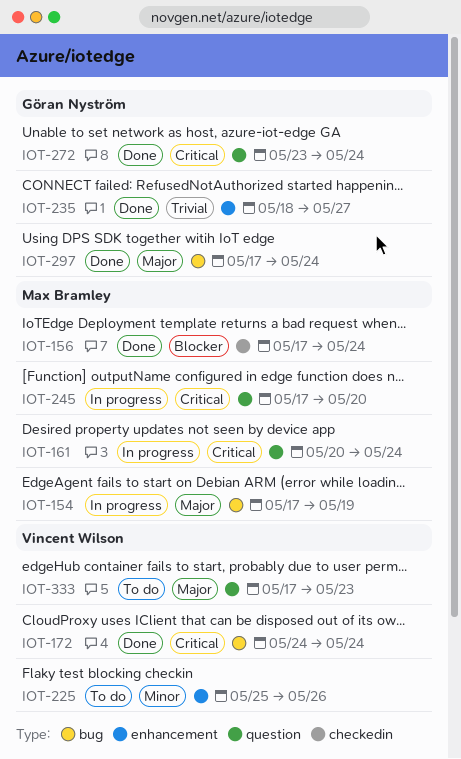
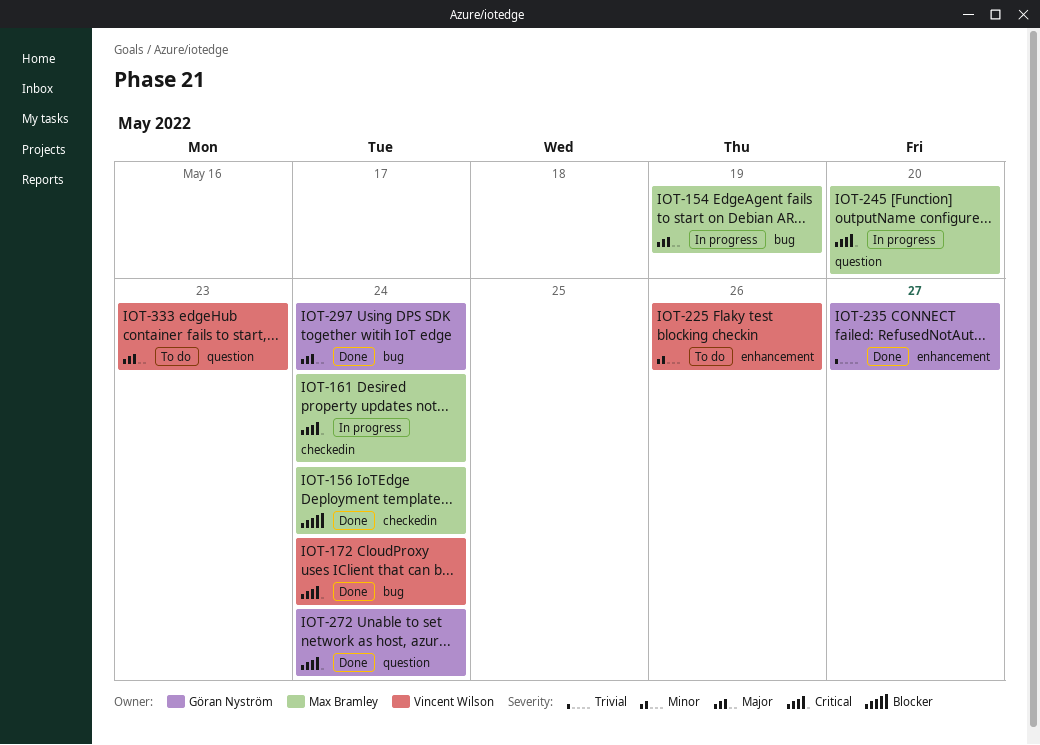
IOT-161, label: question -> checkedin

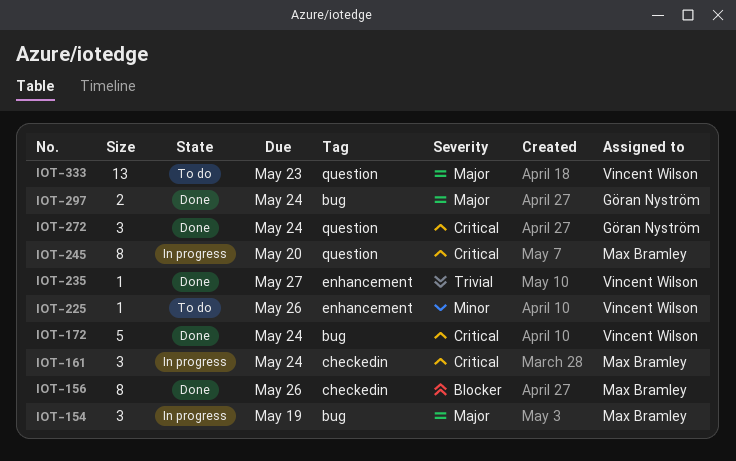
IOT-156, due: May 24 -> May 26
IOT-235, owner: Göran Nyström -> Vincent Wilson

